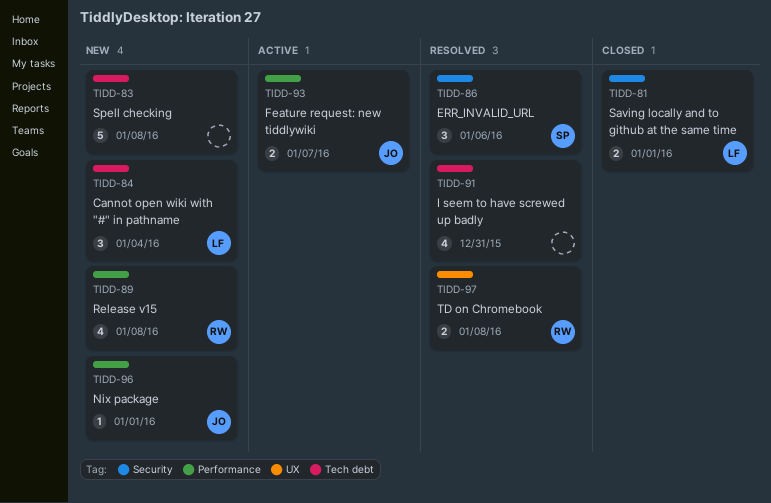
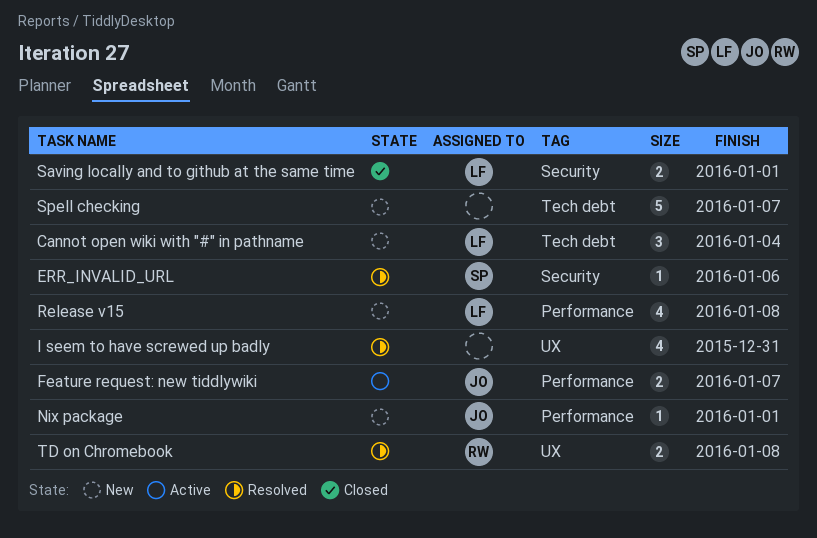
ERR_INVALID_URL, estimate: 3 -> 1
I seem to have screwed up badly, label: Tech debt -> UX
Release v15, owner: RW -> LF
Spell checking, due: Jan 8 -> Jan 7

